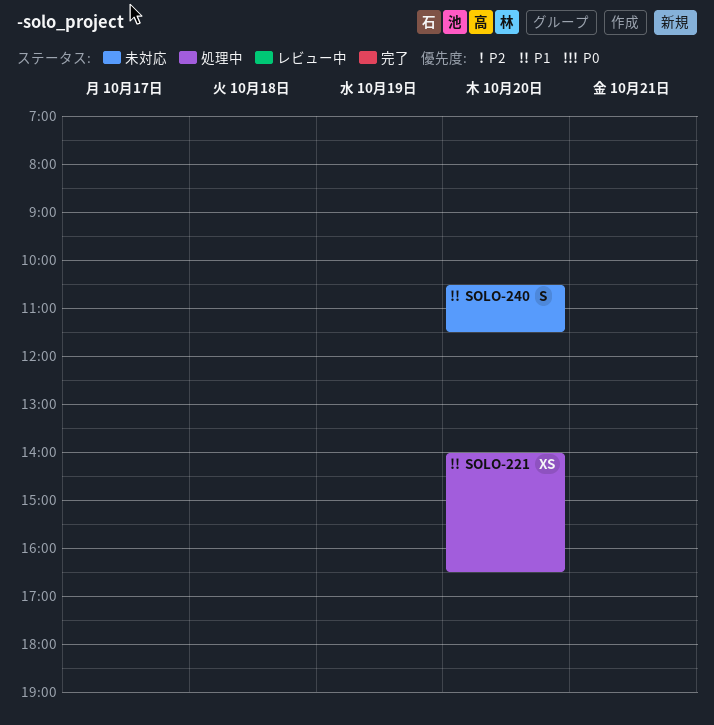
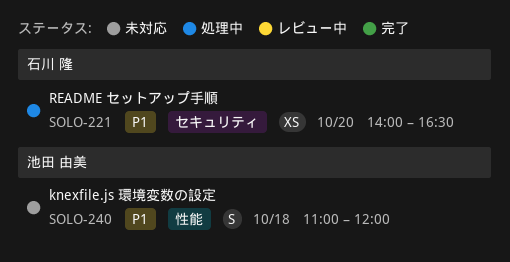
SOLO-240, day: Oct 20 -> Oct 18
SOLO-240, begins: 10:30 -> 11:00
SOLO-240, ends: 11:30 -> 12:00

